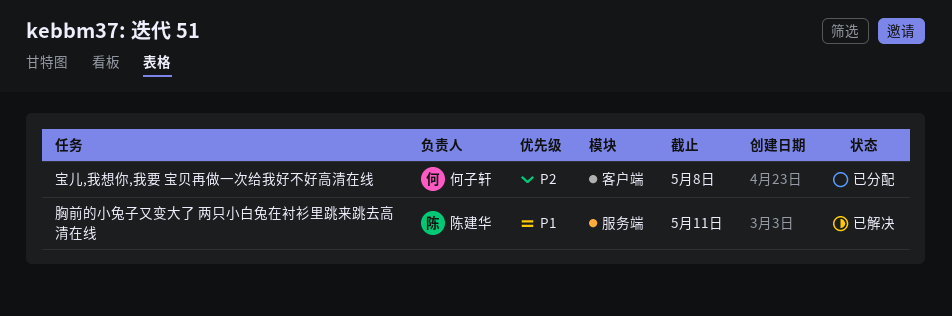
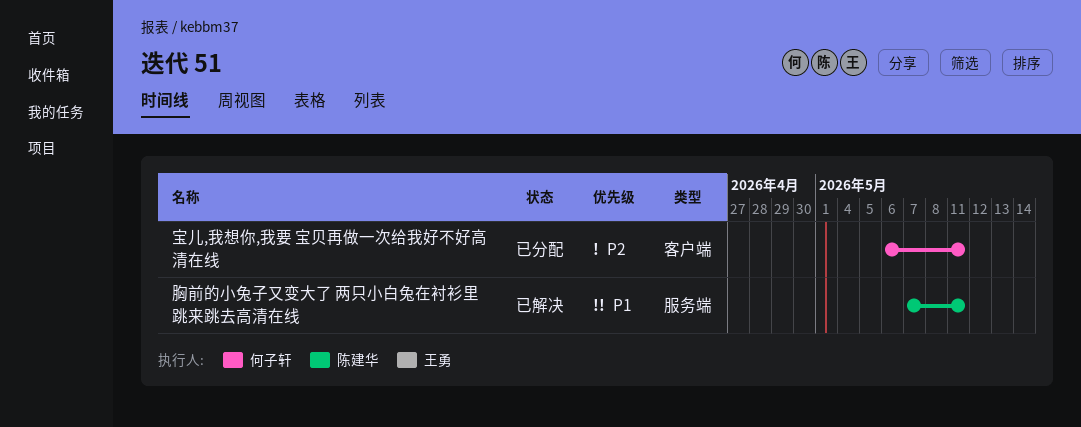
宝儿,我想你,我要 宝贝再做一次给我好不好高清在线, due: May 8 -> May 11

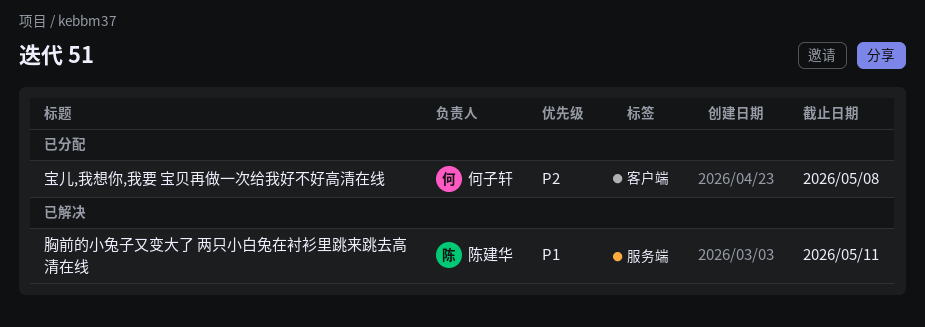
宝儿,我想你,我要 宝贝再做一次给我好不好高清在线, due: May 11 -> May 8

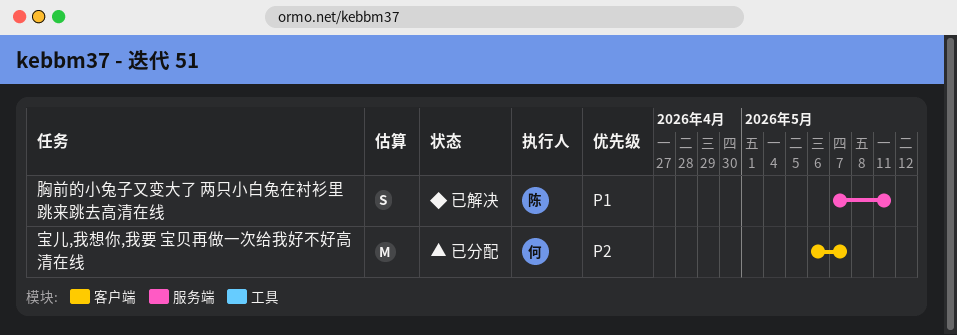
宝儿,我想你,我要 宝贝再做一次给我好不好高清在线, due: May 8 -> May 7

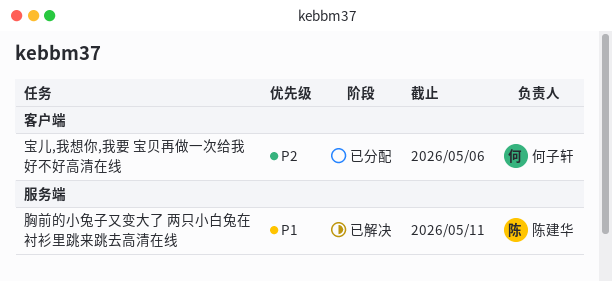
宝儿,我想你,我要 宝贝再做一次给我好不好高清在线, due: May 7 -> May 6

